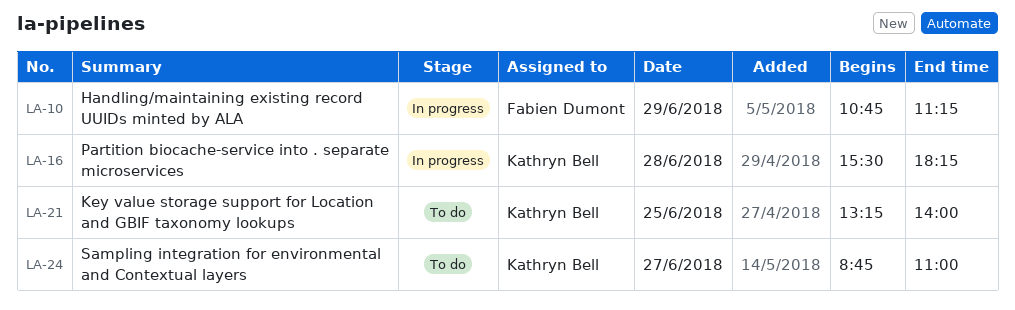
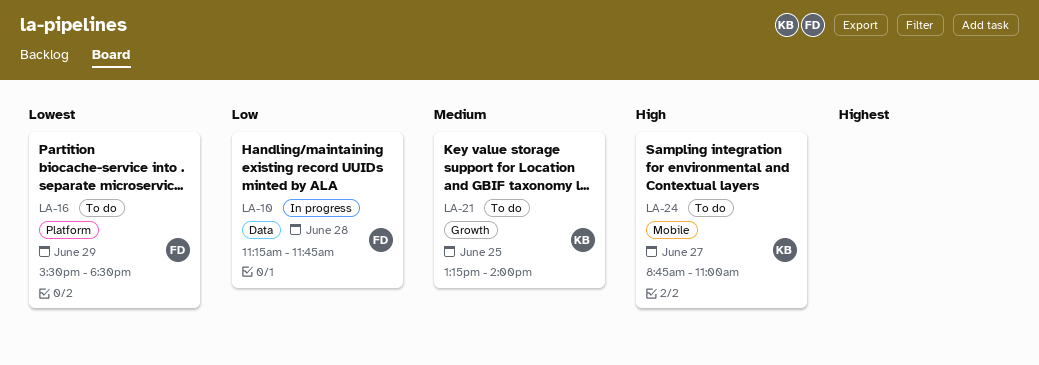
LA-10, day: Jun 29 -> Jun 28
LA-10, begins: 10:45 -> 11:15
LA-10, ends: 11:15 -> 11:45
LA-16, status: In progress -> To do
LA-16, owner: Kathryn Bell -> Fabien Dumont
LA-16, day: Jun 28 -> Jun 29
LA-16, ends: 18:15 -> 18:30

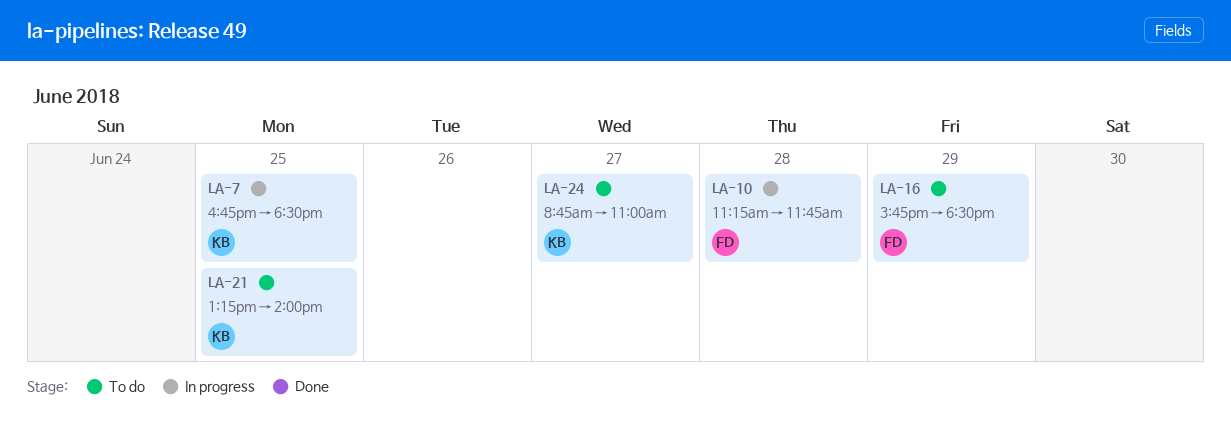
LA-7: none -> present
LA-16, begins: 15:30 -> 15:45

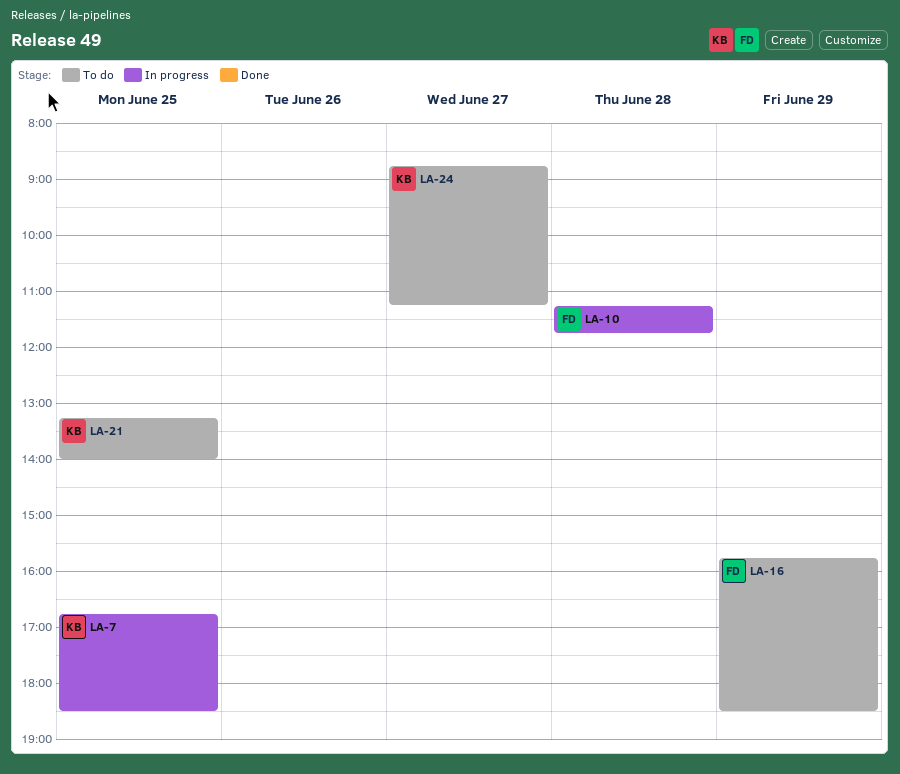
LA-24, ends: 11:00 -> 11:15

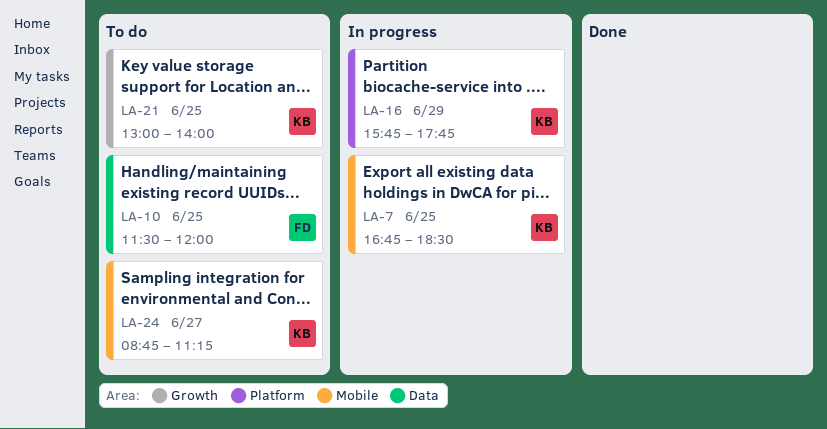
LA-10, status: In progress -> To do
LA-10, day: Jun 28 -> Jun 25
LA-10, begins: 11:15 -> 11:30
LA-10, ends: 11:45 -> 12:00
LA-16, status: To do -> In progress
LA-16, owner: FD -> KB
LA-16, ends: 18:30 -> 17:45
LA-21, begins: 13:15 -> 13:00

